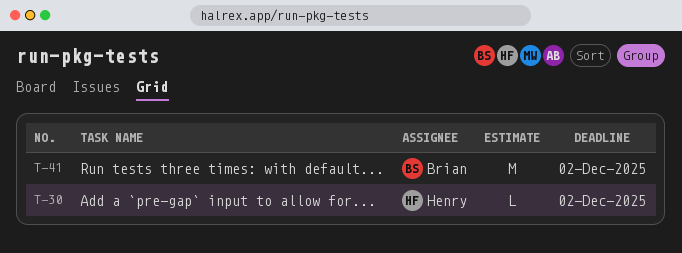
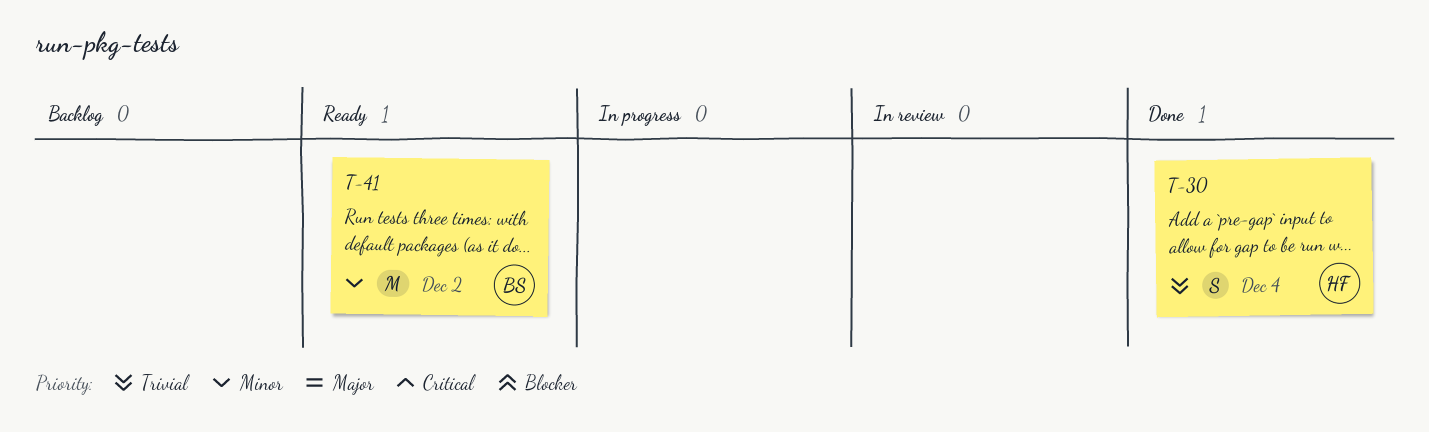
T-30, estimate: L -> S
T-30, due: Dec 2 -> Dec 4

